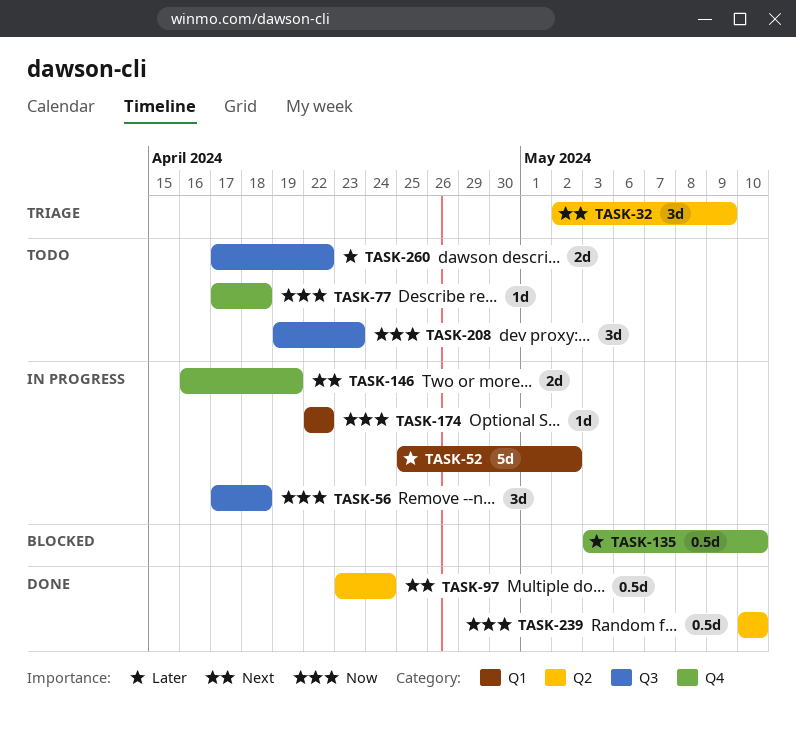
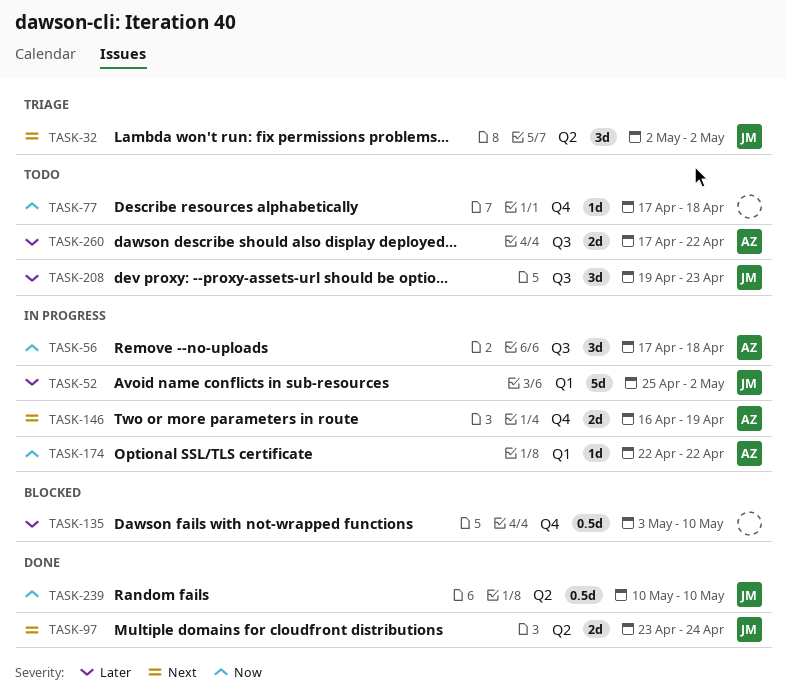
TASK-32, due: May 9 -> May 2
TASK-97, estimate: 0.5d -> 2d
TASK-208, priority: Now -> Later

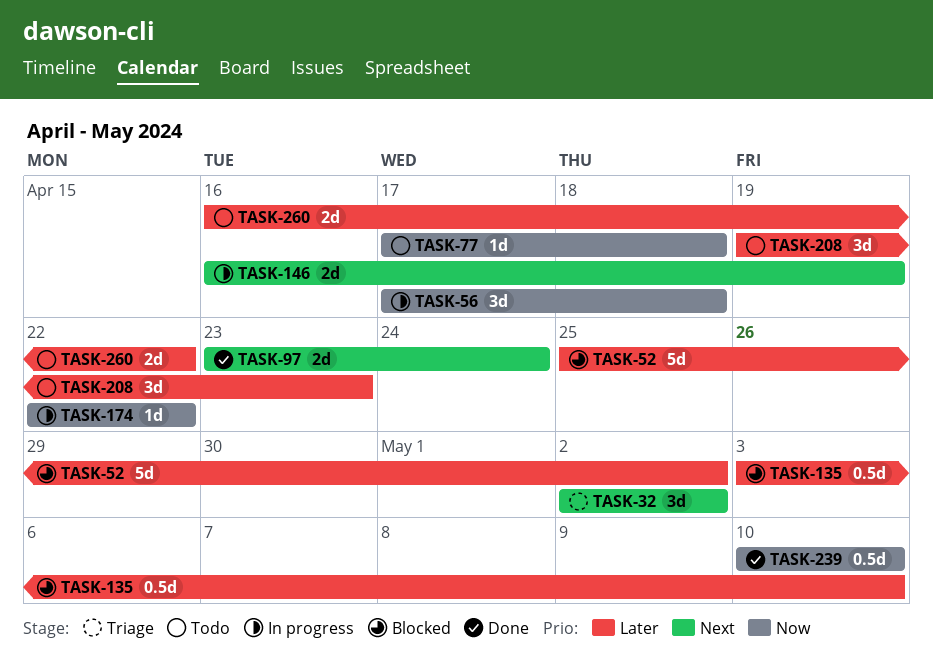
TASK-52, status: In progress -> Blocked
TASK-260, start: Apr 17 -> Apr 16

